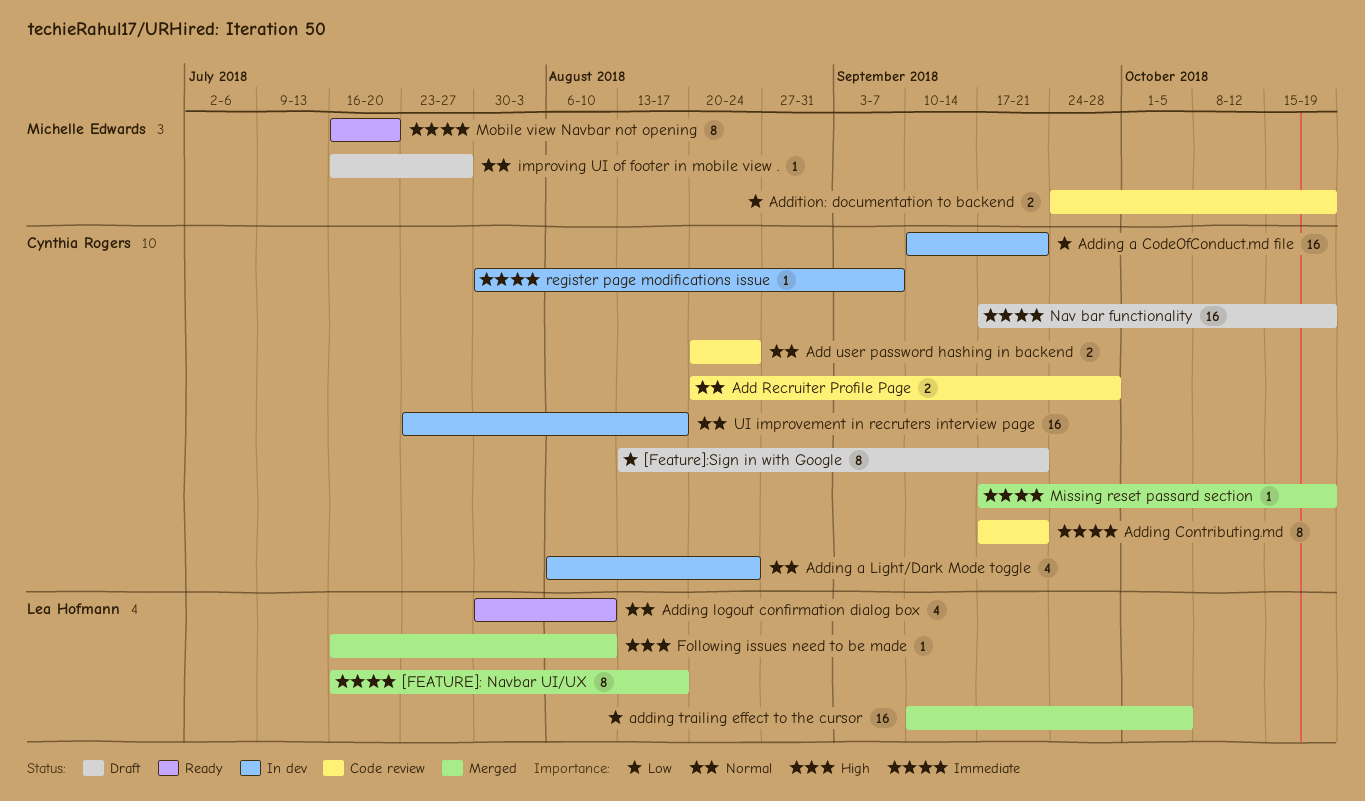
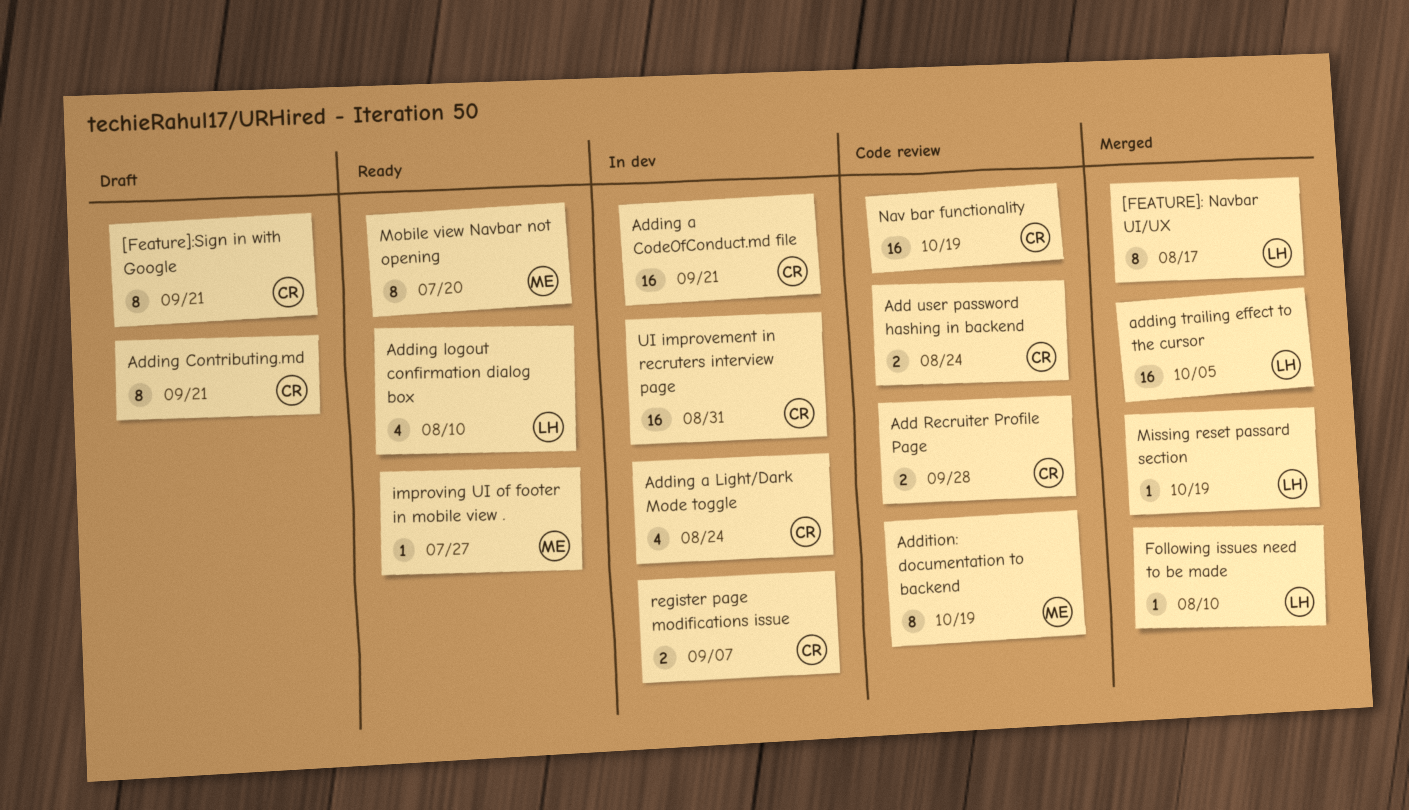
Adding Contributing.md, status: Code review -> Draft
Addition: documentation to backend, estimate: 2 -> 8
improving UI of footer in mobile view ., status: Draft -> Ready
Missing reset passard section, owner: Cynthia Rogers -> Lea Hofmann
Nav bar functionality, status: Draft -> Code review
register page modifications issue, estimate: 1 -> 2
UI improvement in recruters interview page, due: Aug 17 -> Aug 31

